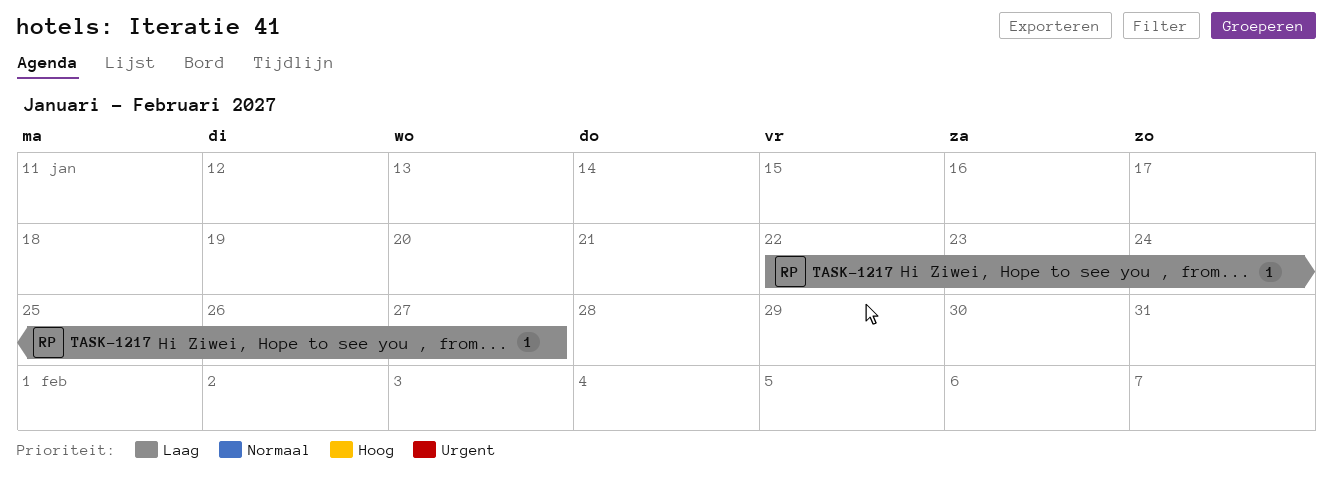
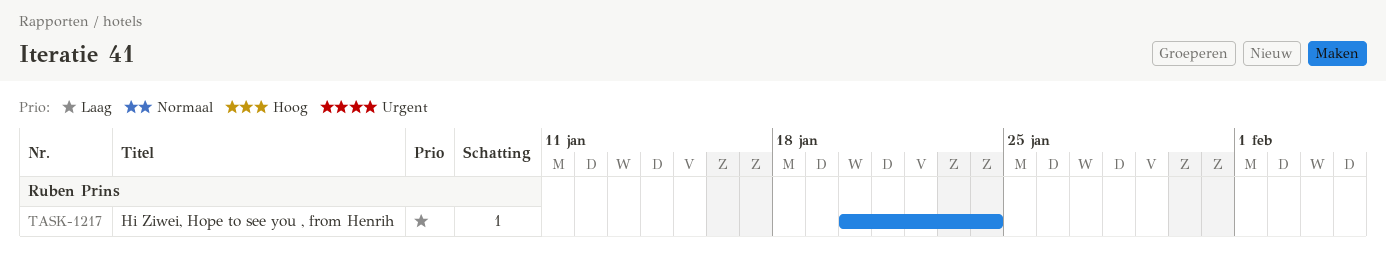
TASK-1217, start: Jan 22 -> Jan 20
TASK-1217, due: Jan 27 -> Jan 24

